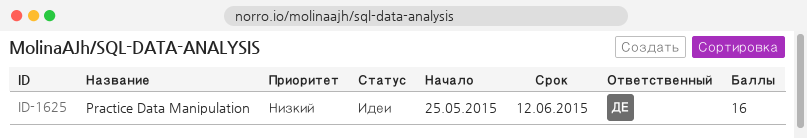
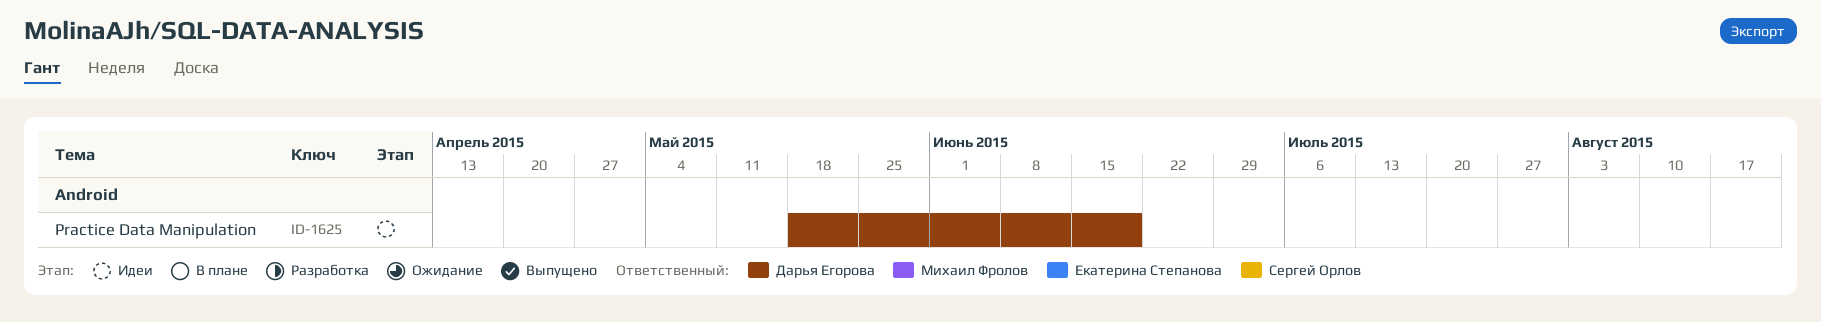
ID-1625, start: May 25 -> May 18
ID-1625, due: Jun 12 -> Jun 19

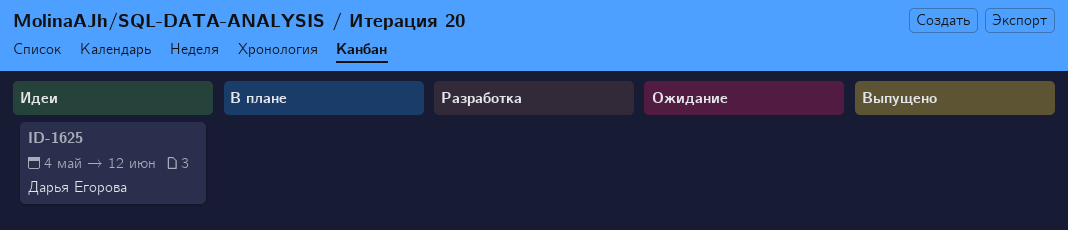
ID-1625, start: May 18 -> May 4
ID-1625, due: Jun 19 -> Jun 12

